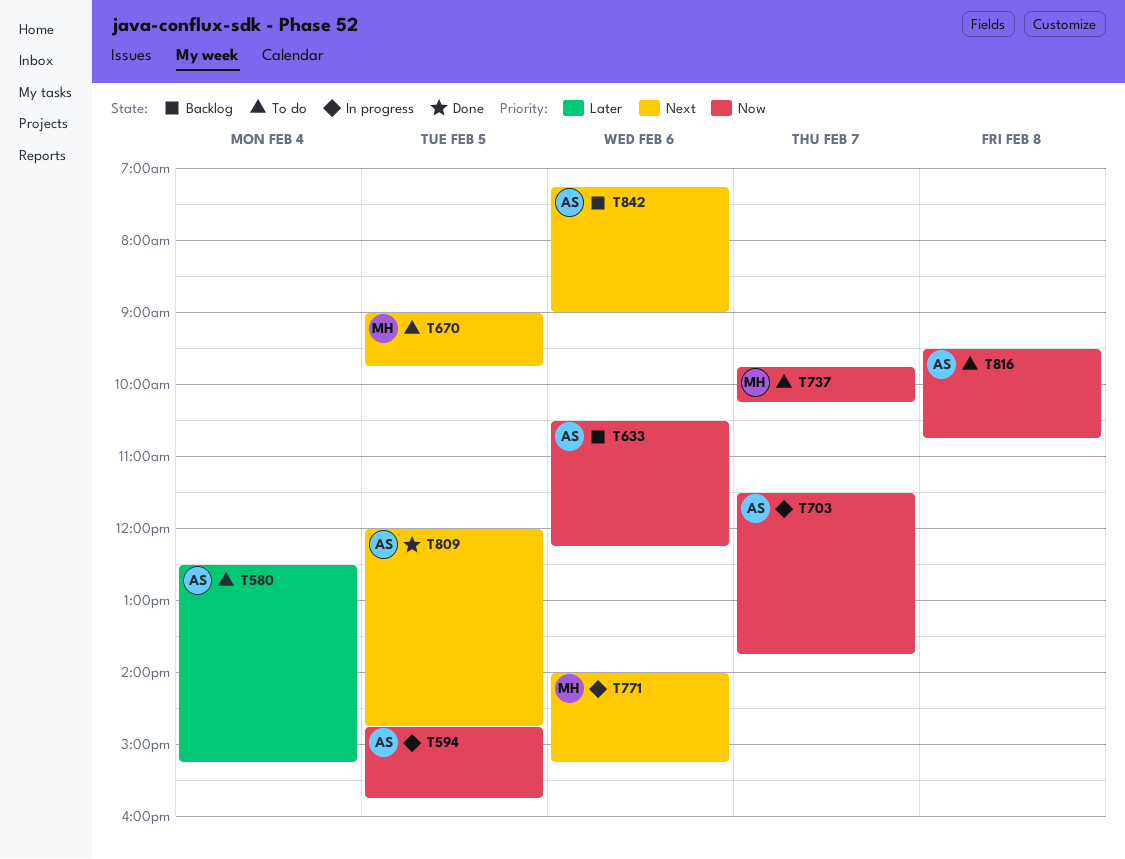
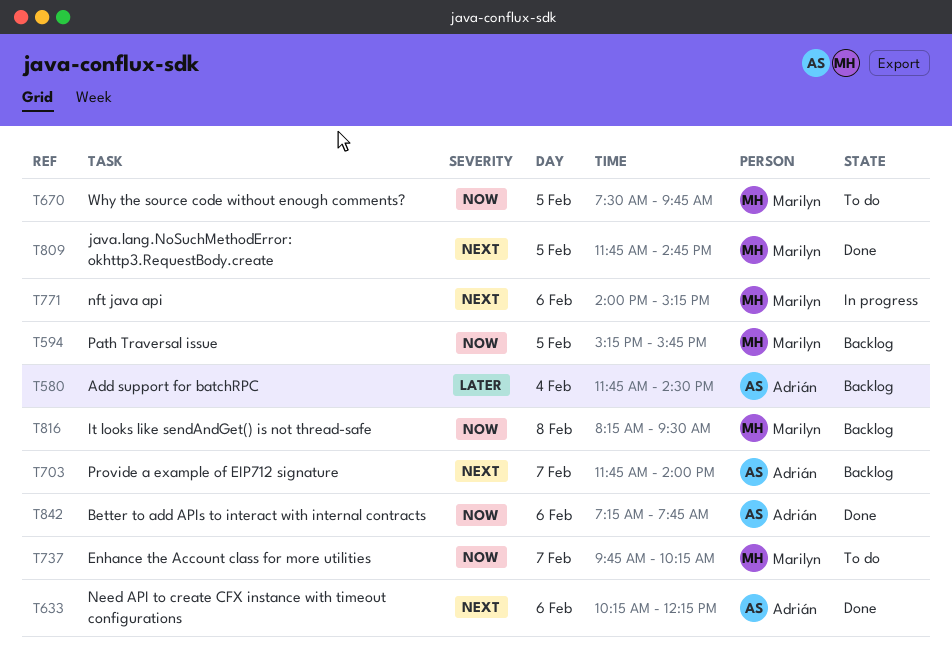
T580, status: To do -> Backlog
T580, begins: 12:30 -> 11:45
T580, ends: 15:15 -> 14:30
T594, status: In progress -> Backlog
T594, owner: Adrián -> Marilyn
T594, begins: 14:45 -> 15:15
T633, status: Backlog -> Done
T633, priority: Now -> Next
T633, begins: 10:30 -> 10:15
T670, priority: Next -> Now
T670, begins: 09:00 -> 07:30
T703, status: In progress -> Backlog
T703, priority: Now -> Next
T703, begins: 11:30 -> 11:45
T703, ends: 13:45 -> 14:00
T809, owner: Adrián -> Marilyn
T809, begins: 12:00 -> 11:45
T816, status: To do -> Backlog
T816, owner: Adrián -> Marilyn
T816, begins: 09:30 -> 08:15
T816, ends: 10:45 -> 09:30
T842, status: Backlog -> Done
T842, priority: Next -> Now
T842, ends: 09:00 -> 07:45

